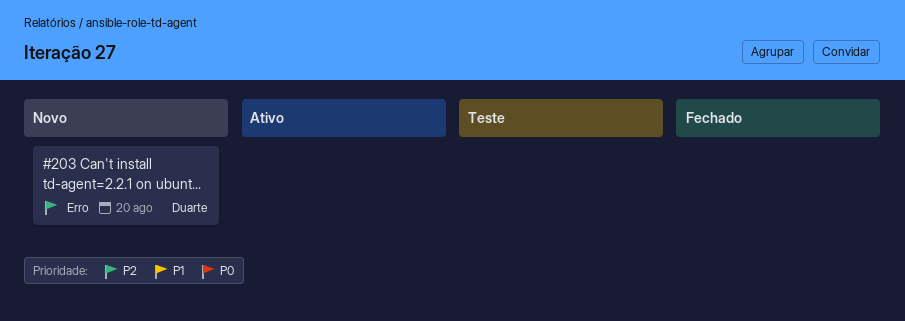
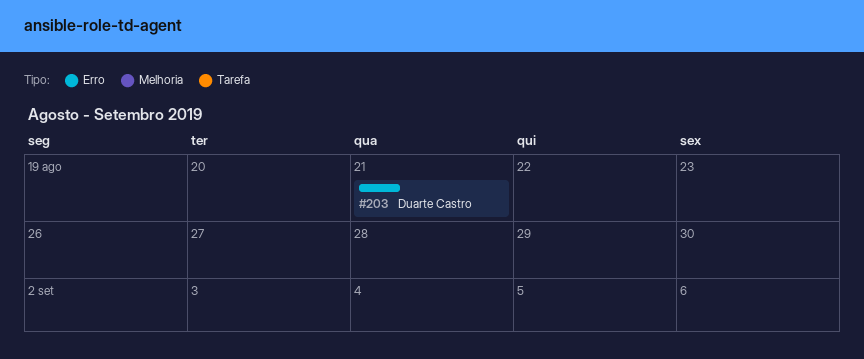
#203, due: Aug 20 -> Aug 21

